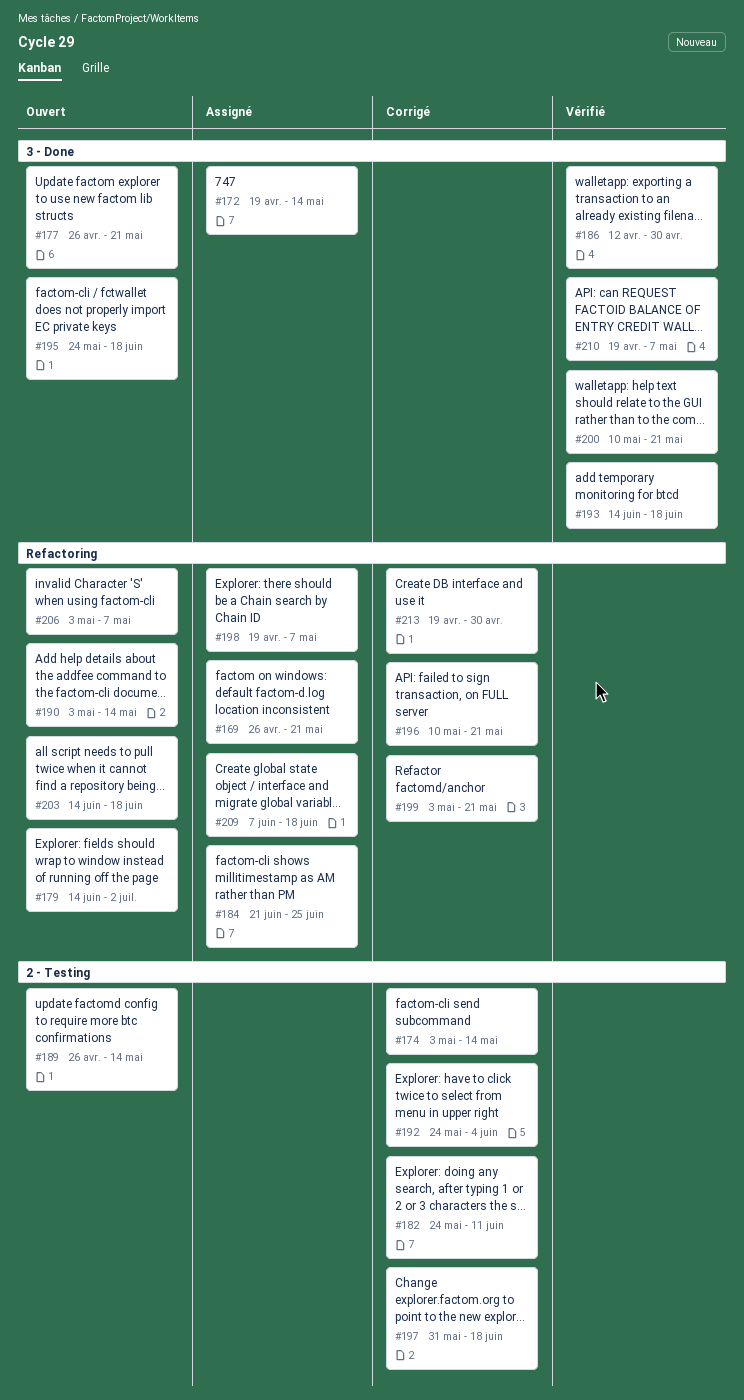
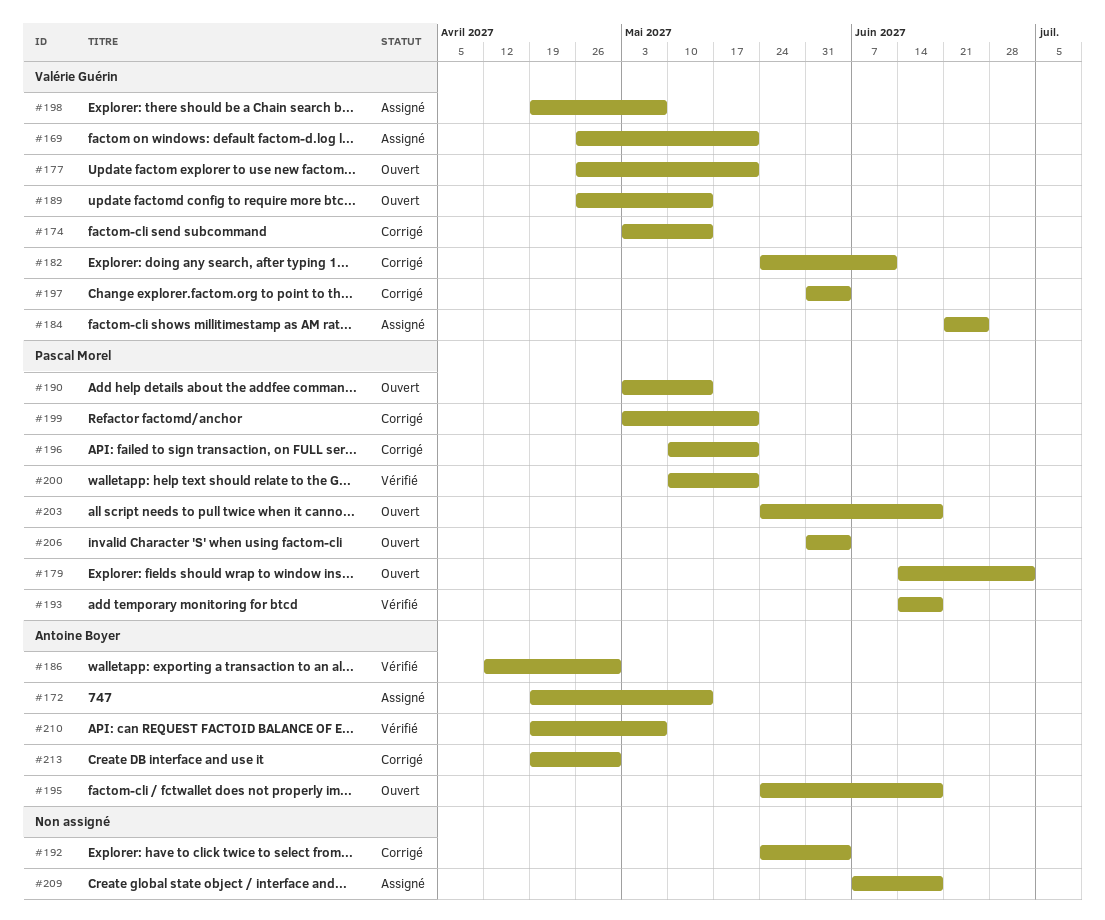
#197, due: Jun 18 -> Jun 4
#203, start: Jun 14 -> May 24
#206, start: May 3 -> May 31
#206, due: May 7 -> Jun 4

